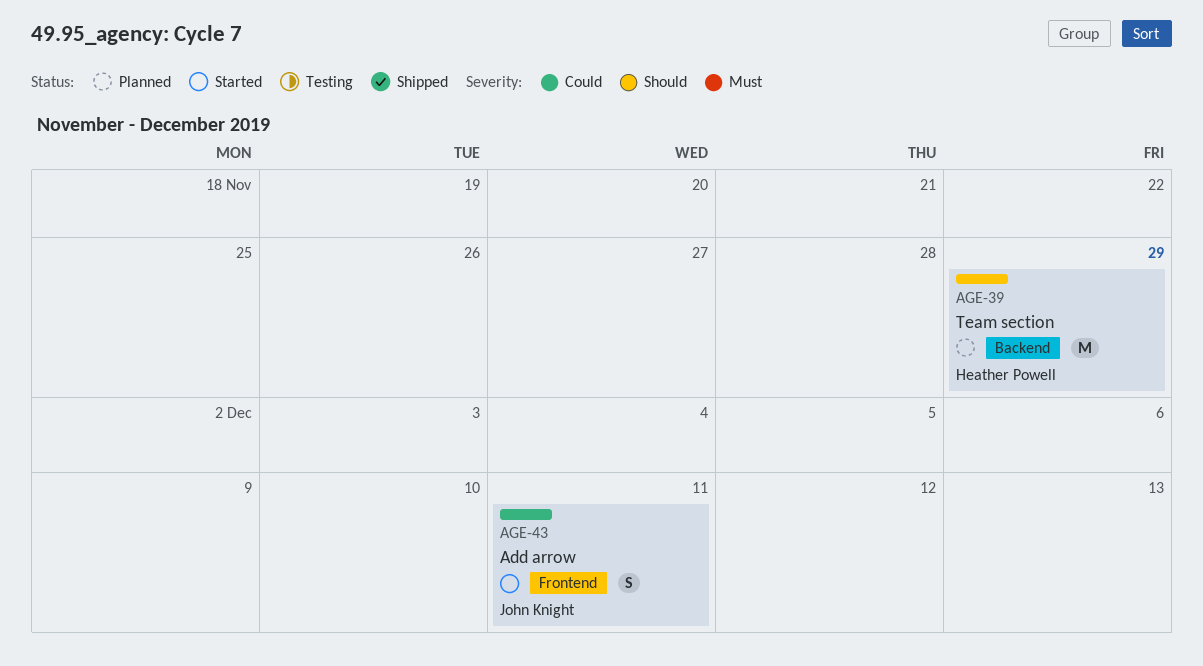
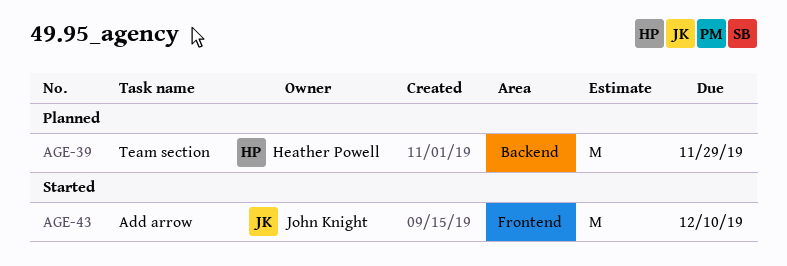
AGE-43, estimate: S -> M
AGE-43, due: Dec 11 -> Dec 10

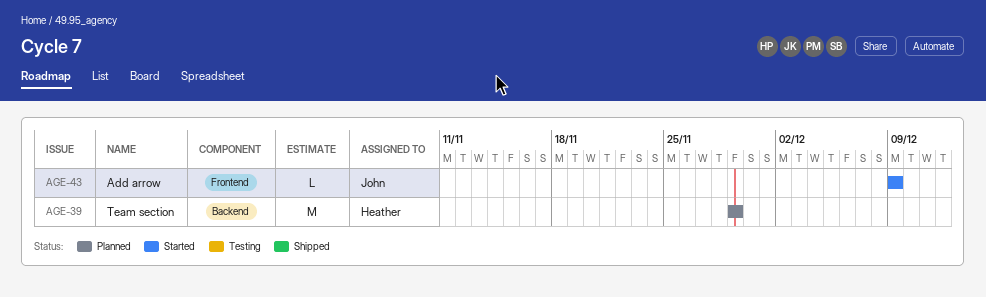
AGE-43, estimate: M -> L
AGE-43, due: Dec 10 -> Dec 9

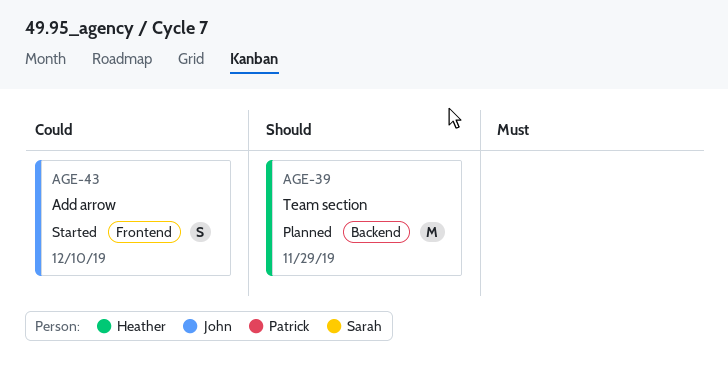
AGE-43, estimate: L -> S
AGE-43, due: Dec 9 -> Dec 10

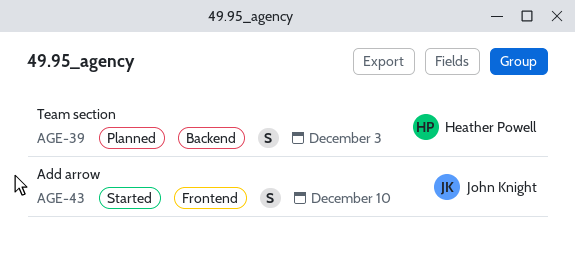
AGE-39, estimate: M -> S
AGE-39, due: Nov 29 -> Dec 3

